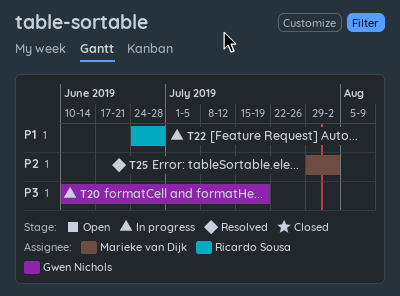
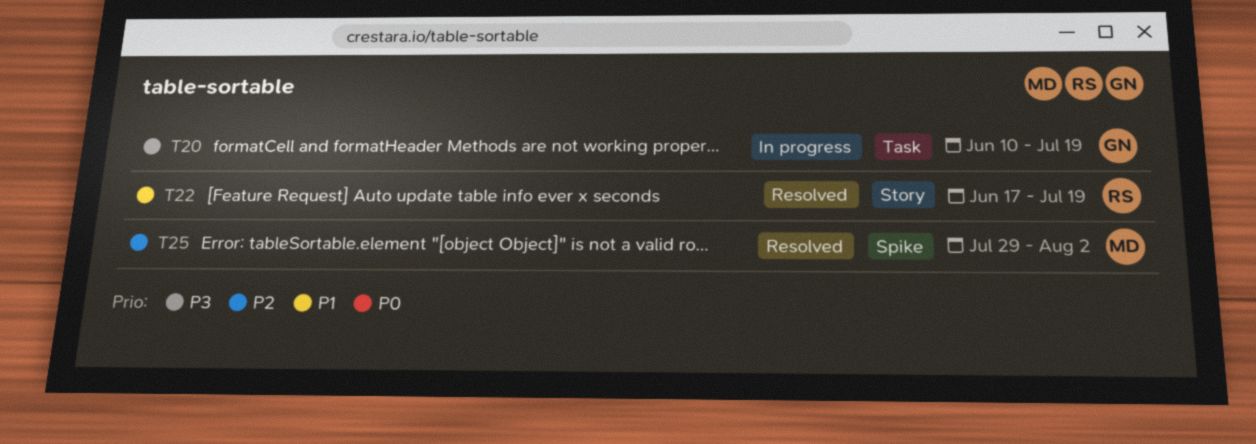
T22, status: In progress -> Resolved
T22, start: Jun 24 -> Jun 17
T22, due: Jun 28 -> Jul 19

